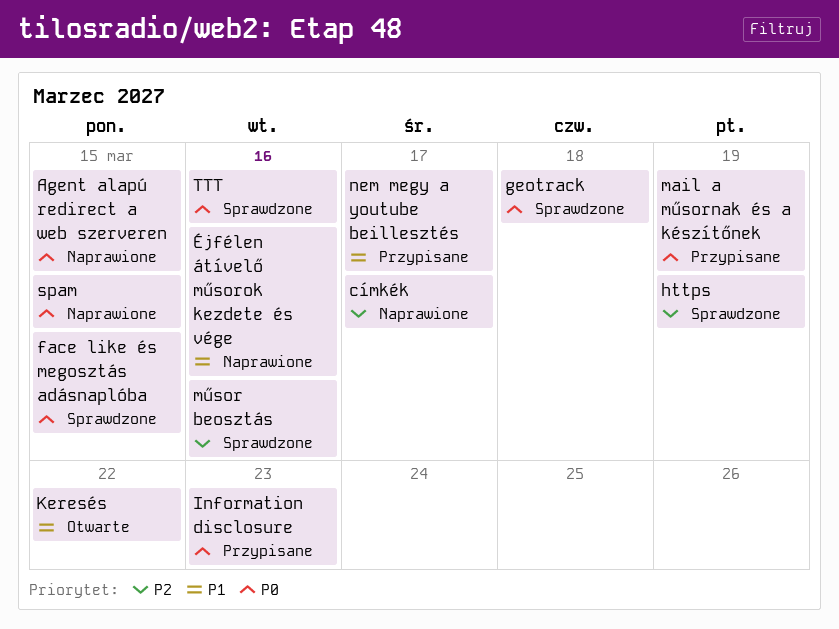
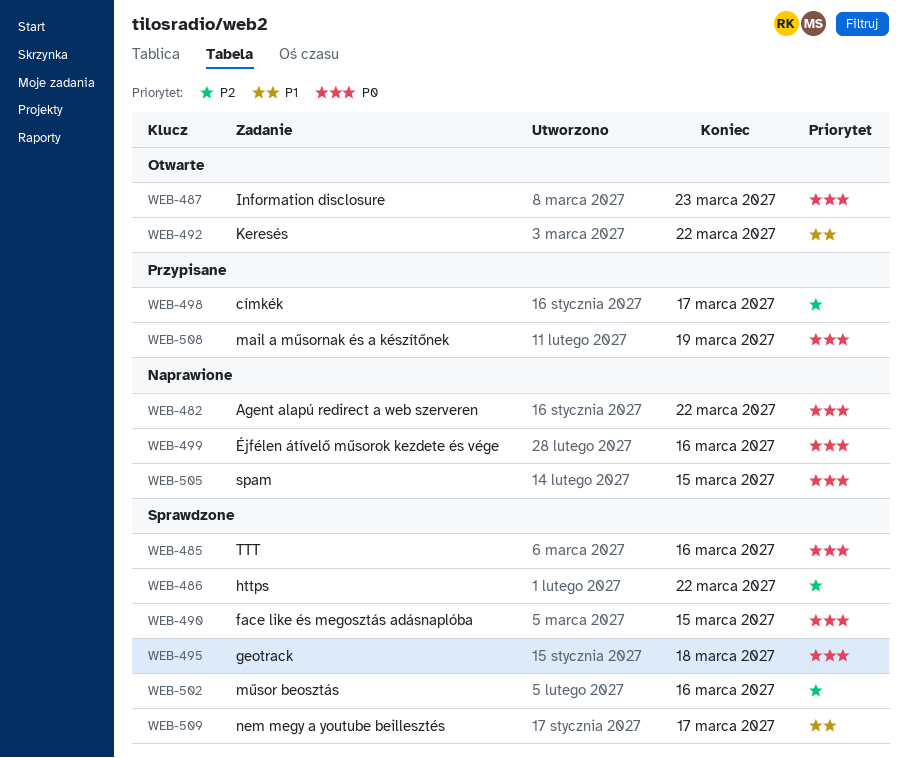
Agent alapú redirect a web szerveren, due: Mar 15 -> Mar 22
címkék, status: Naprawione -> Przypisane
https, due: Mar 19 -> Mar 22
Information disclosure, status: Przypisane -> Otwarte
nem megy a youtube beillesztés, status: Przypisane -> Sprawdzone
Éjfélen átívelő műsorok kezdete és vége, priority: P1 -> P0

